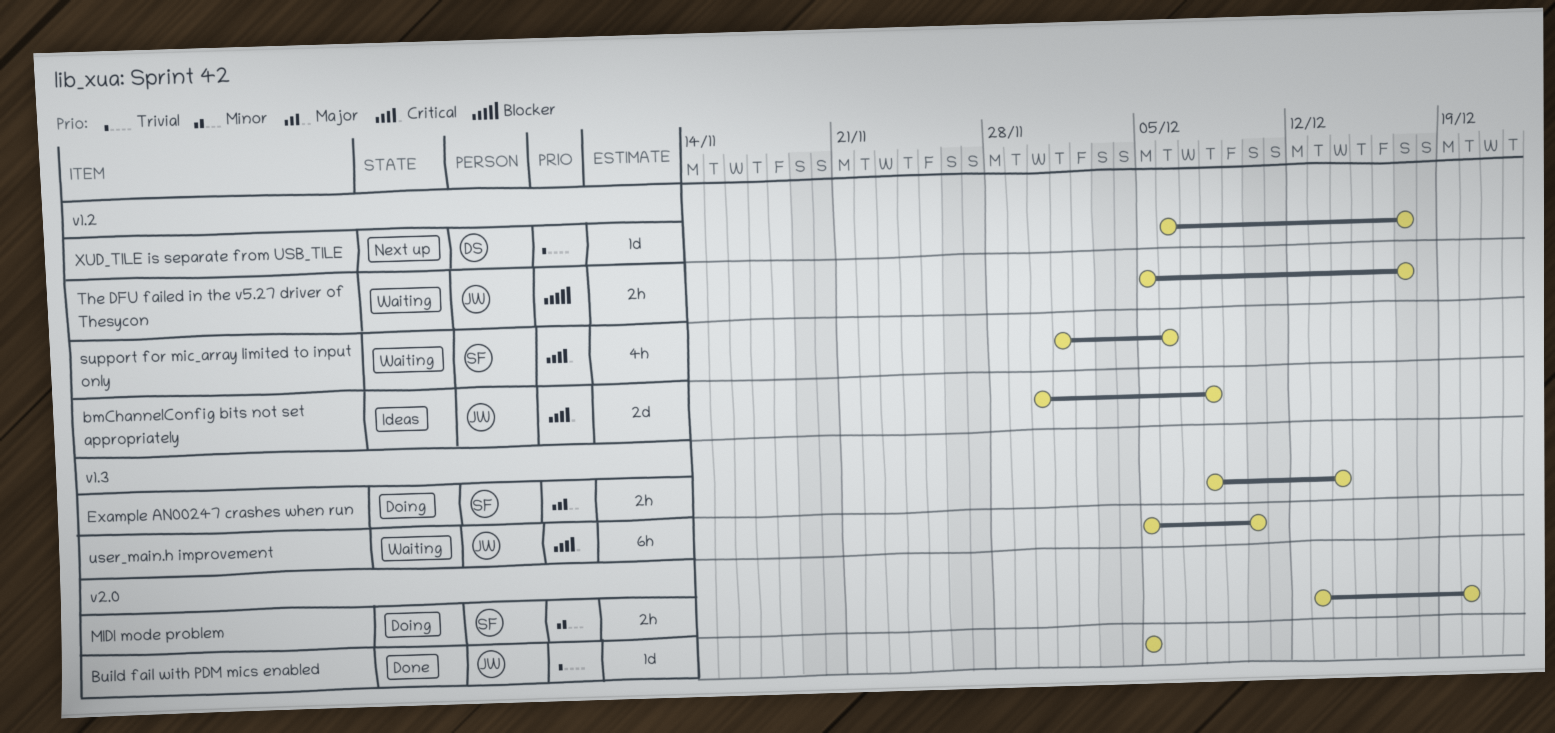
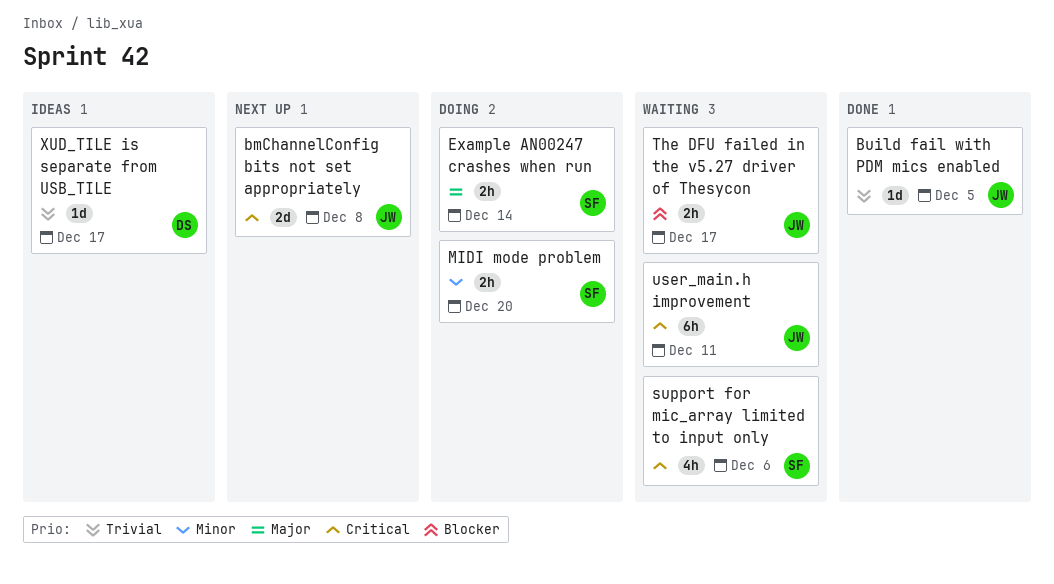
bmChannelConfig bits not set appropriately, status: Ideas -> Next up
user_main.h improvement, due: Dec 10 -> Dec 11
XUD_TILE is separate from USB_TILE, status: Next up -> Ideas

